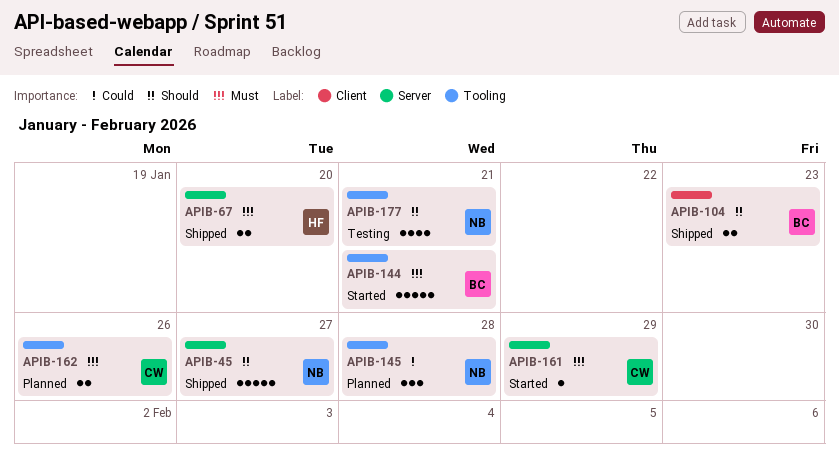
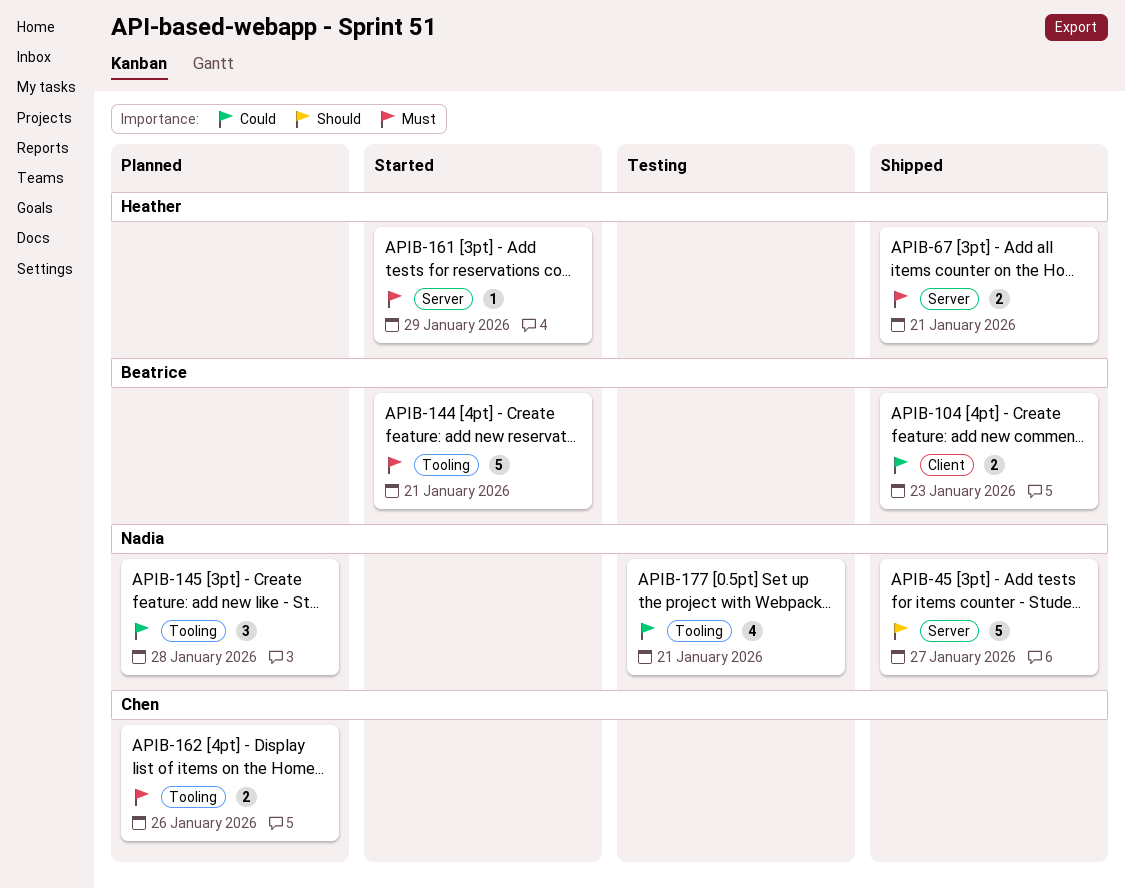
APIB-67, due: Jan 20 -> Jan 21
APIB-104, priority: Should -> Could
APIB-161, owner: Chen -> Heather
APIB-177, priority: Should -> Could

